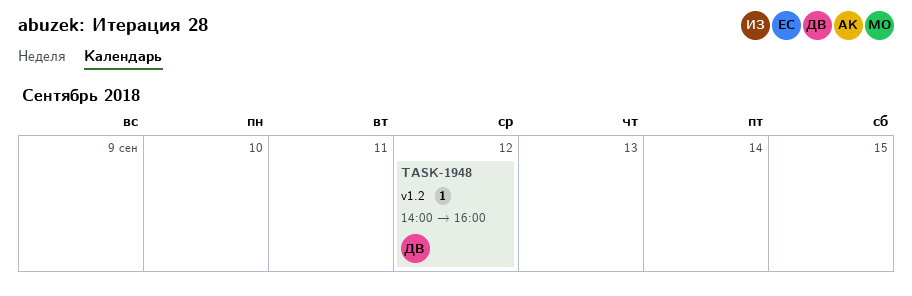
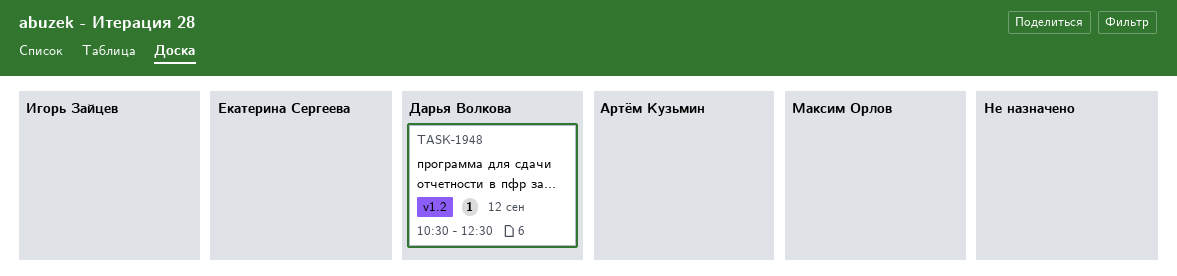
TASK-1948, begins: 14:00 -> 10:30
TASK-1948, ends: 16:00 -> 12:30

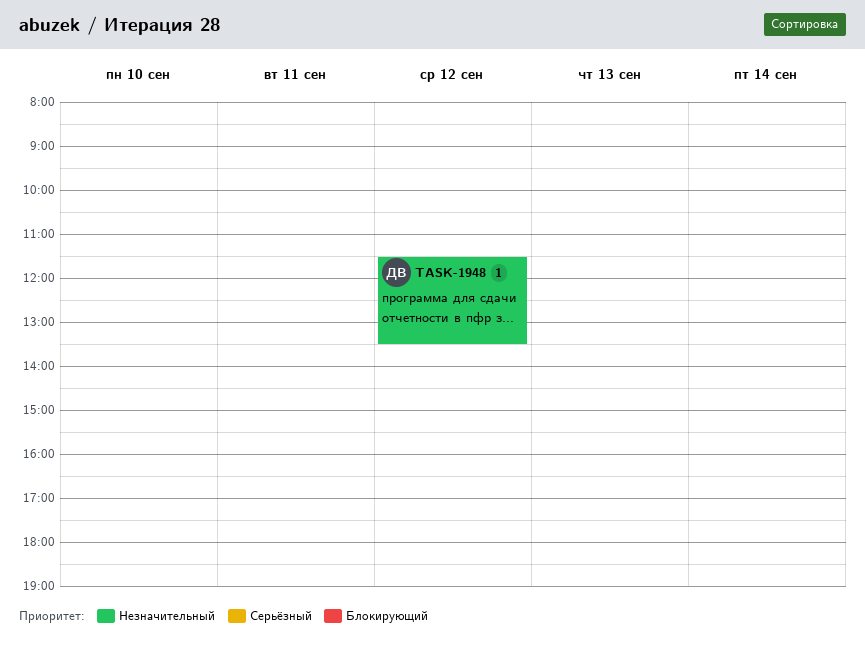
TASK-1948, begins: 10:30 -> 11:30
TASK-1948, ends: 12:30 -> 13:30

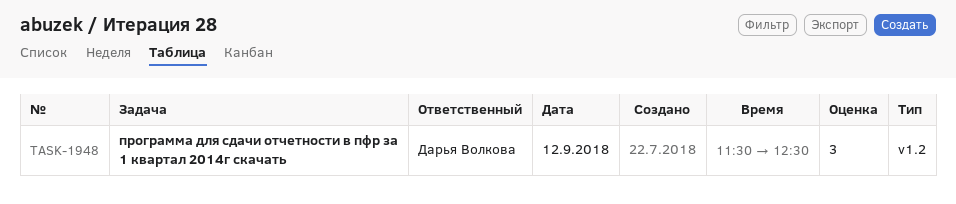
TASK-1948, estimate: 1 -> 3
TASK-1948, ends: 13:30 -> 12:30

